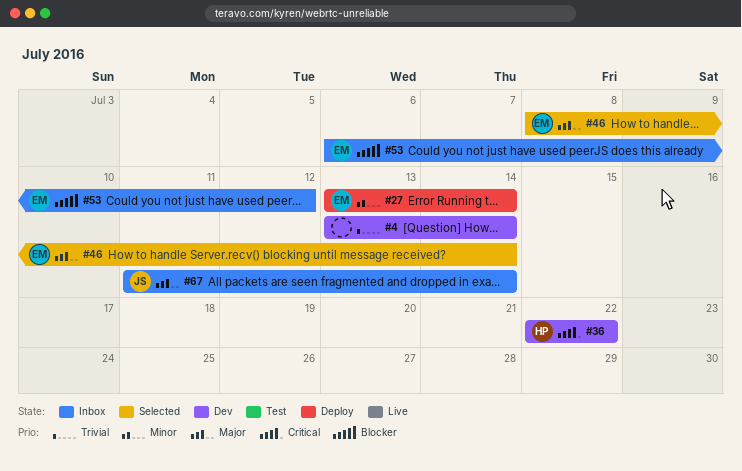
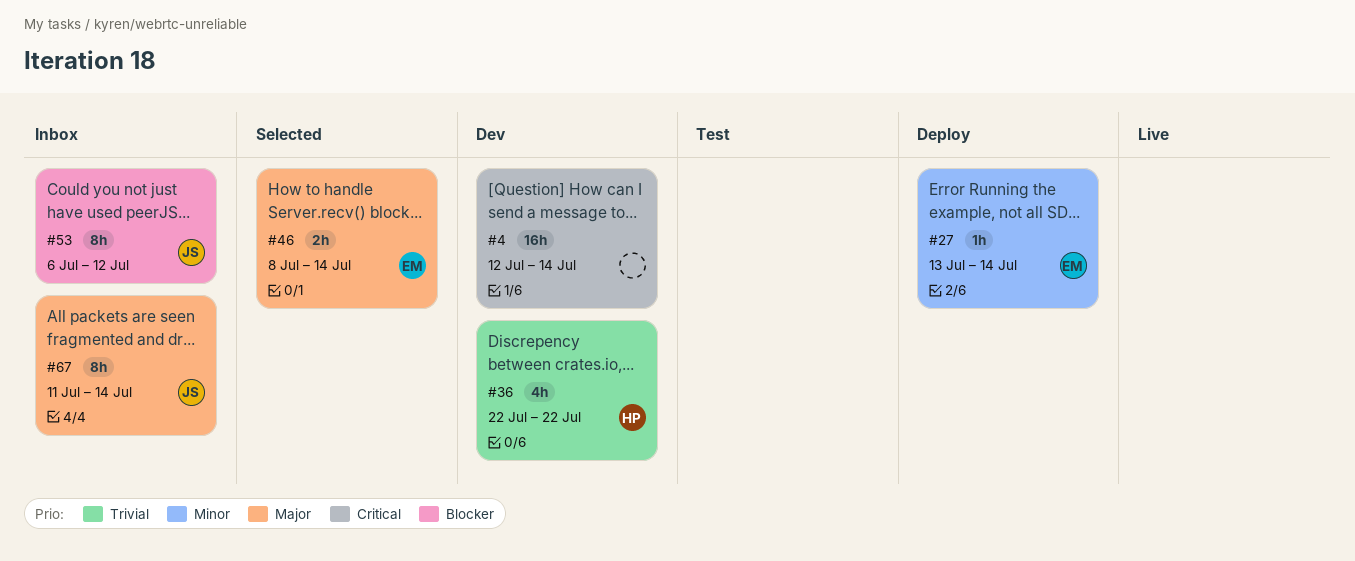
#4, priority: Trivial -> Critical
#4, start: Jul 13 -> Jul 12
#36, priority: Critical -> Trivial
#53, owner: EM -> JS

